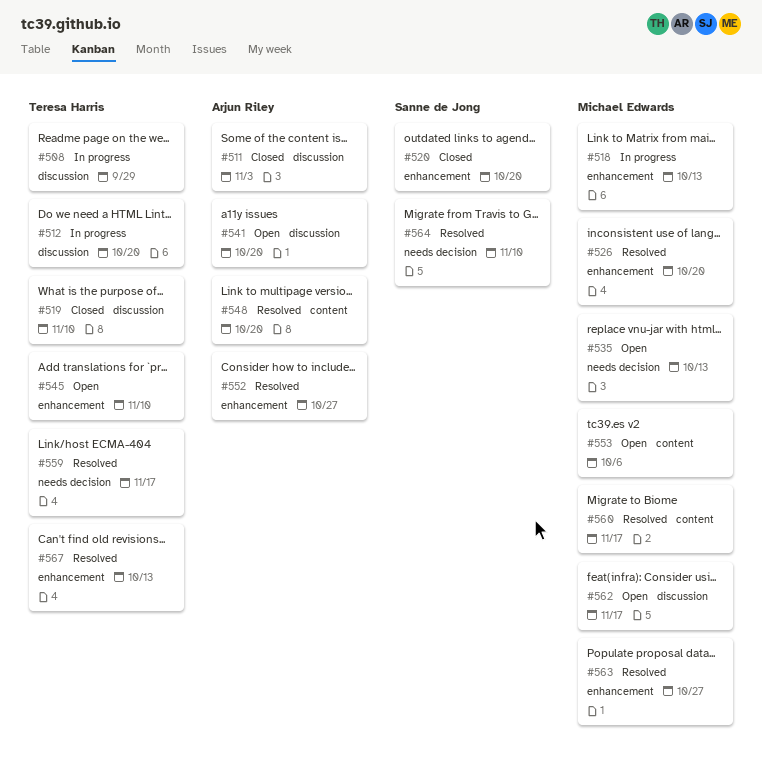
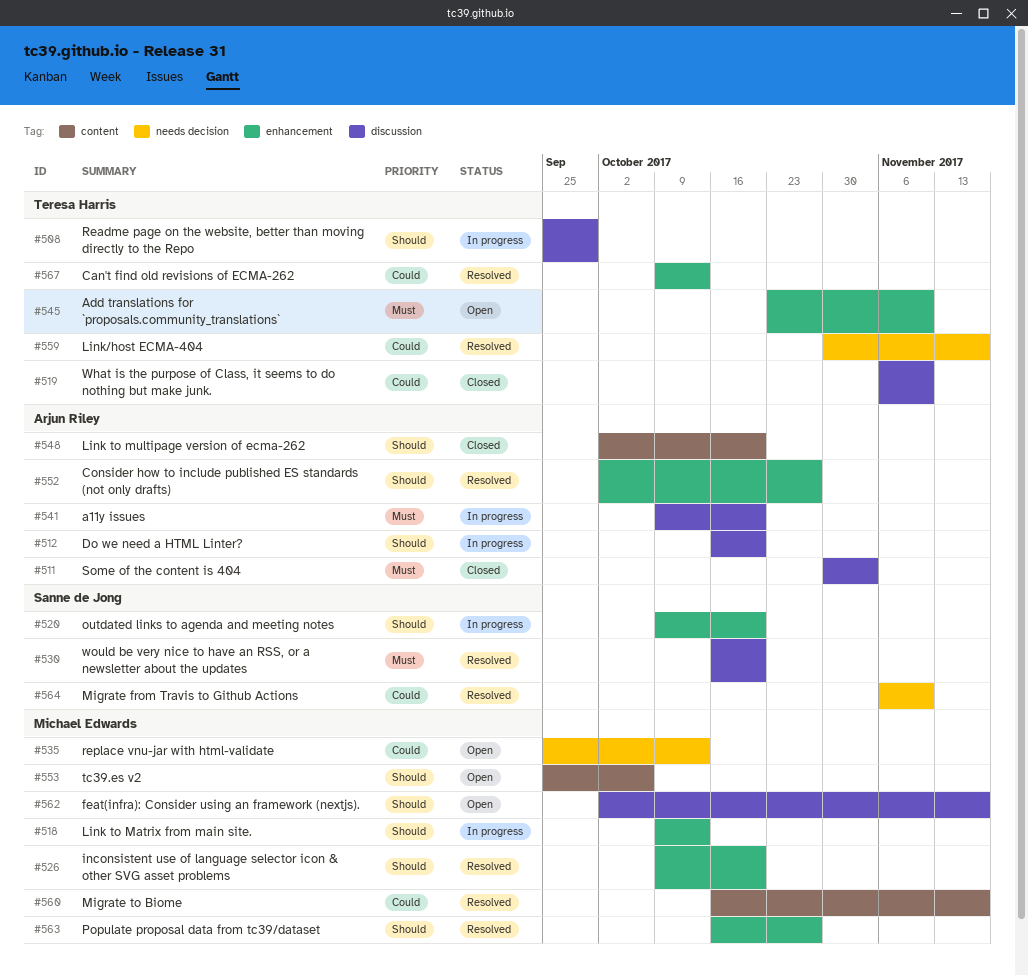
#512, owner: Teresa Harris -> Arjun Riley
#520, status: Closed -> In progress
#530: none -> present
#541, status: Open -> In progress
#548, status: Resolved -> Closed

